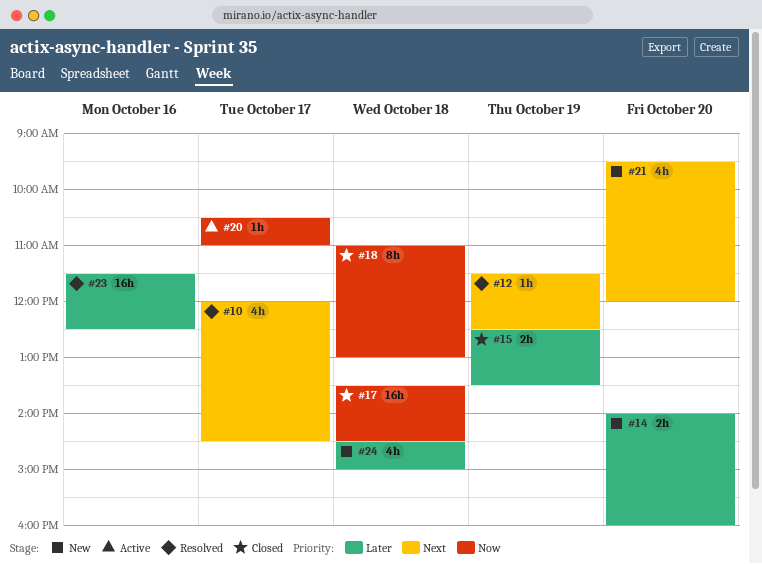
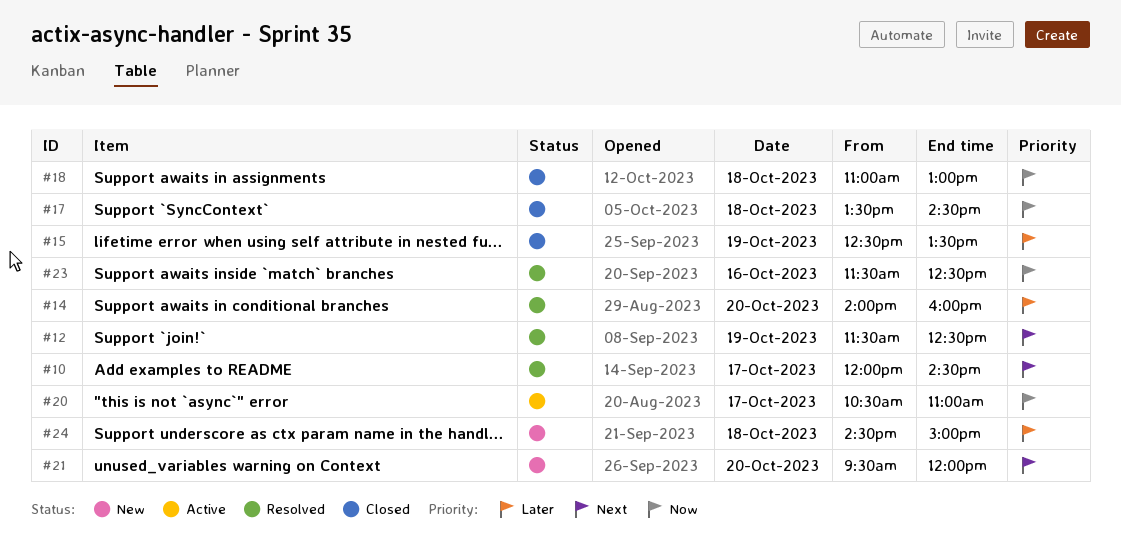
#14, status: New -> Resolved
#23, priority: Later -> Now

